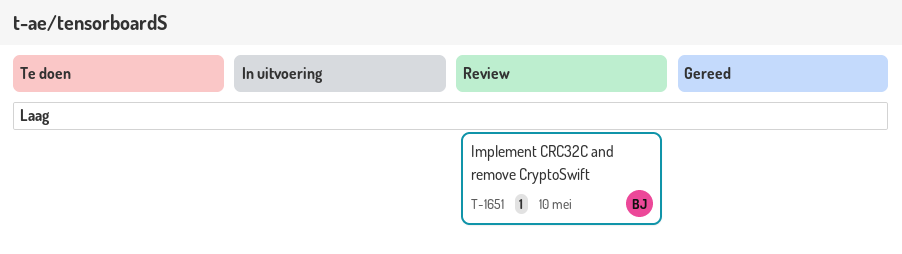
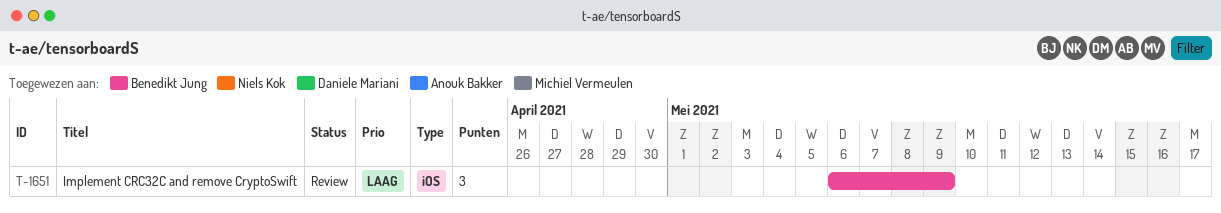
T-1651, estimate: 1 -> 3
T-1651, due: May 10 -> May 9

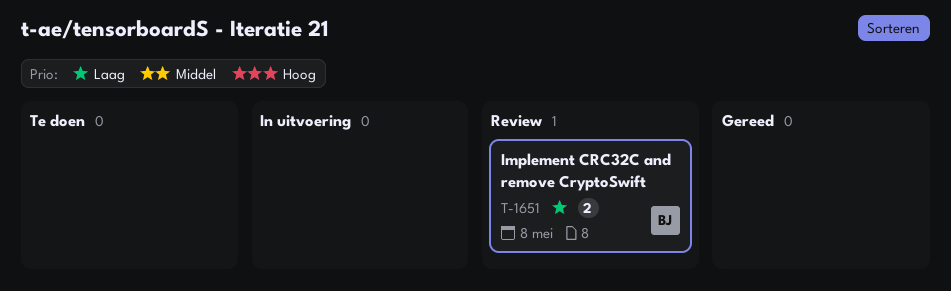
T-1651, estimate: 3 -> 2
T-1651, due: May 9 -> May 8

